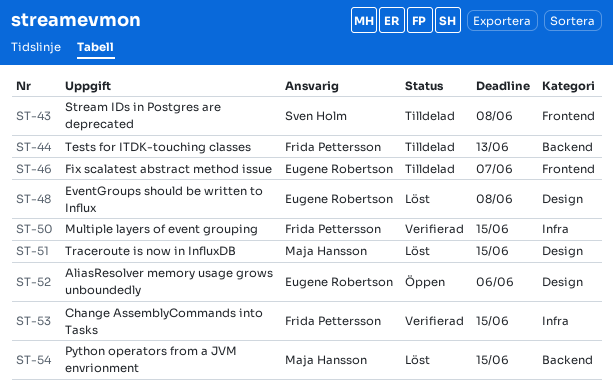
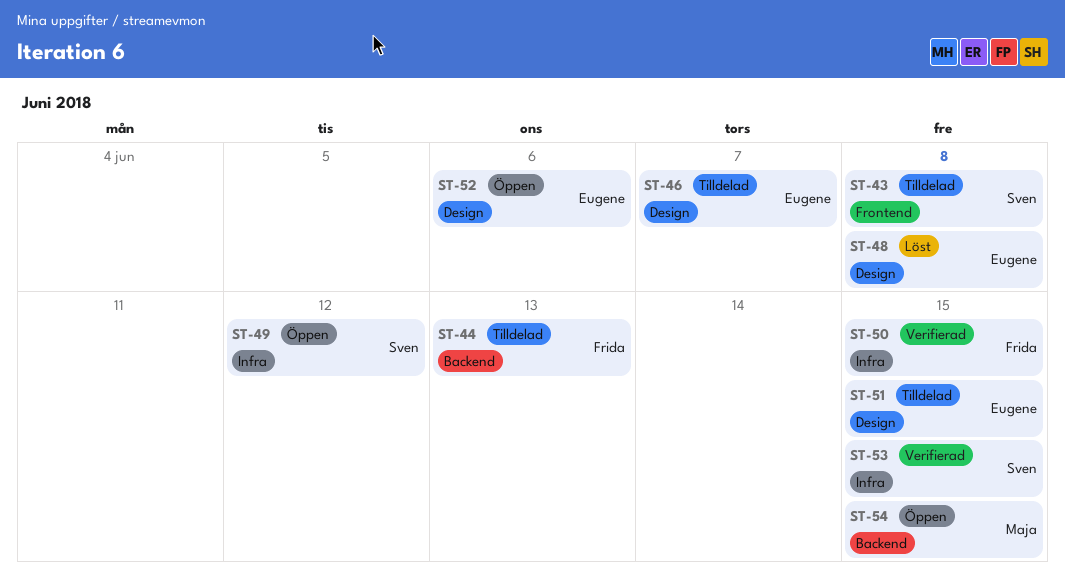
ST-46, label: Frontend -> Design
ST-49: none -> present
ST-51, status: Löst -> Tilldelad
ST-51, owner: Maja Hansson -> Eugene Robertson
ST-53, owner: Frida Pettersson -> Sven Holm
ST-54, status: Löst -> Öppen

